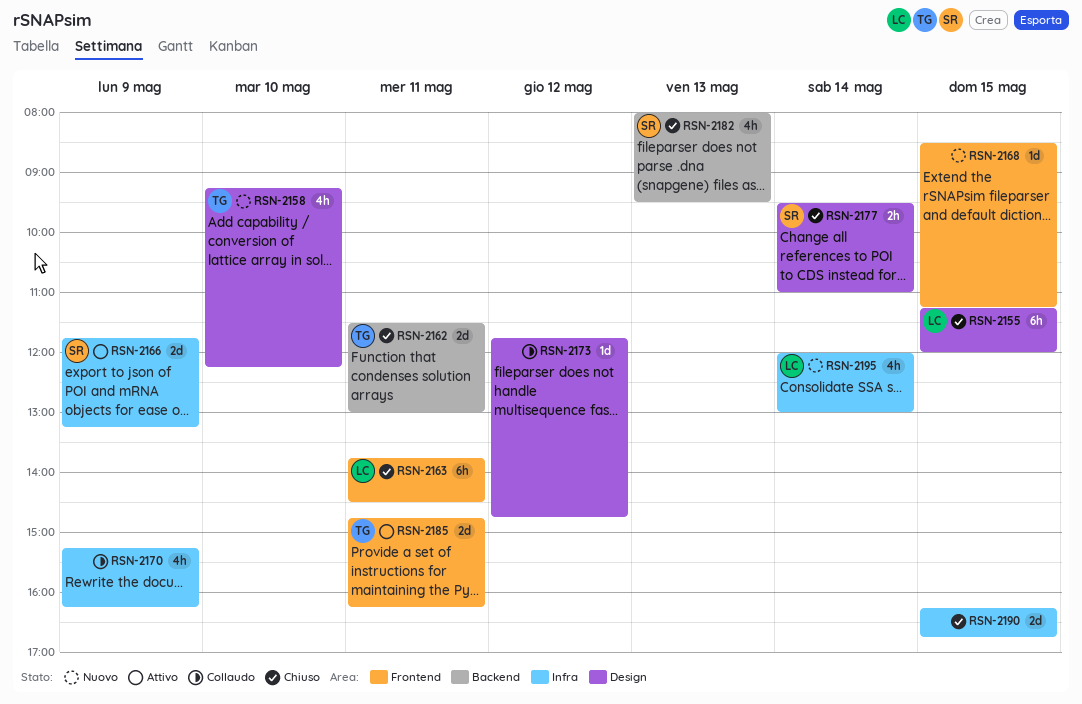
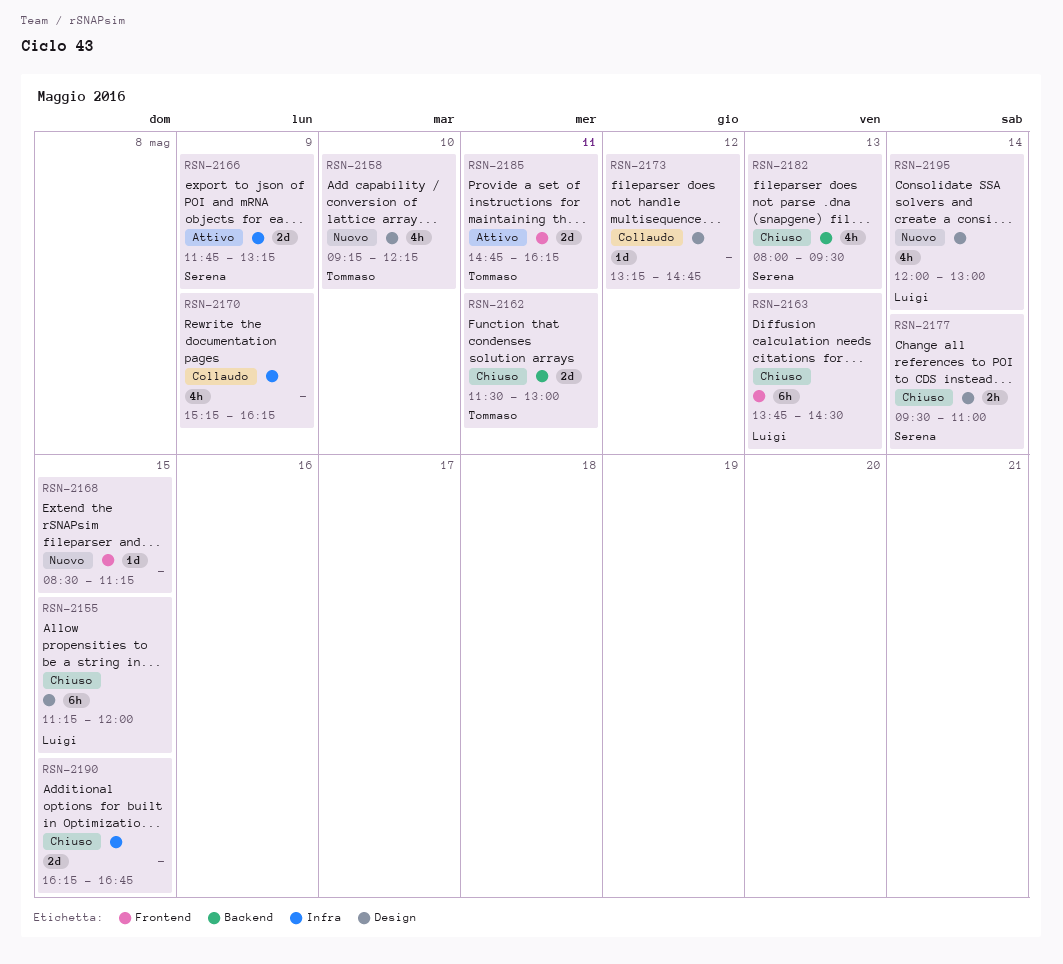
RSN-2163, day: May 11 -> May 13
RSN-2173, begins: 11:45 -> 13:15
RSN-2195, label: Infra -> Design

